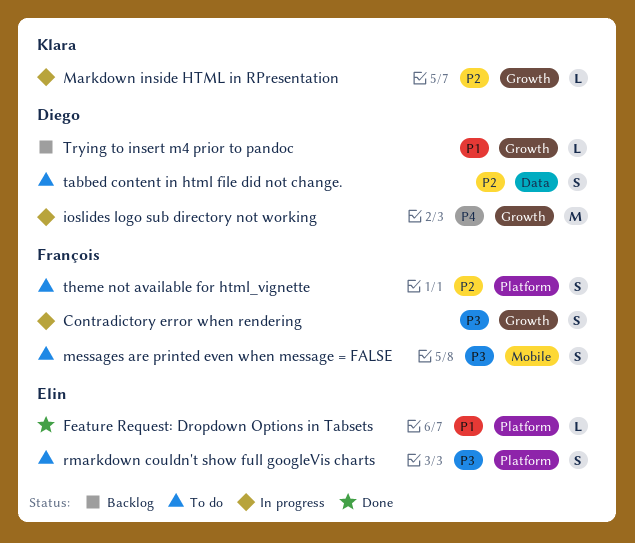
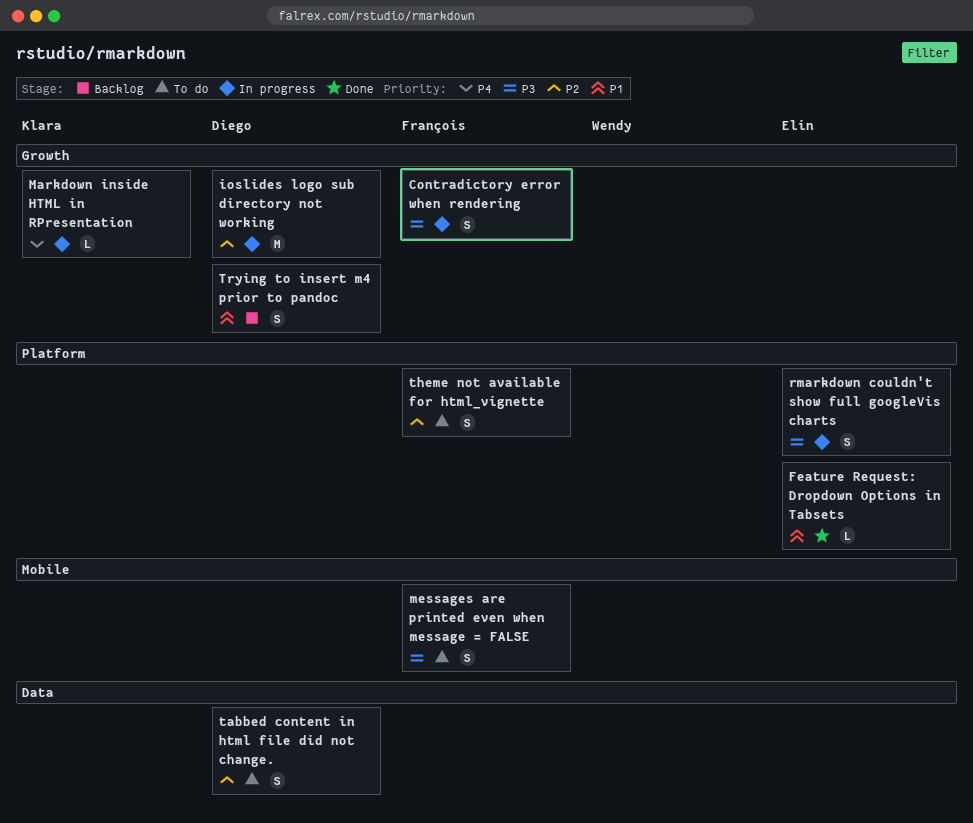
ioslides logo sub directory not working, priority: P4 -> P2
Markdown inside HTML in RPresentation, priority: P2 -> P4
rmarkdown couldn't show full googleVis charts, status: To do -> In progress
Trying to insert m4 prior to pandoc, estimate: L -> S

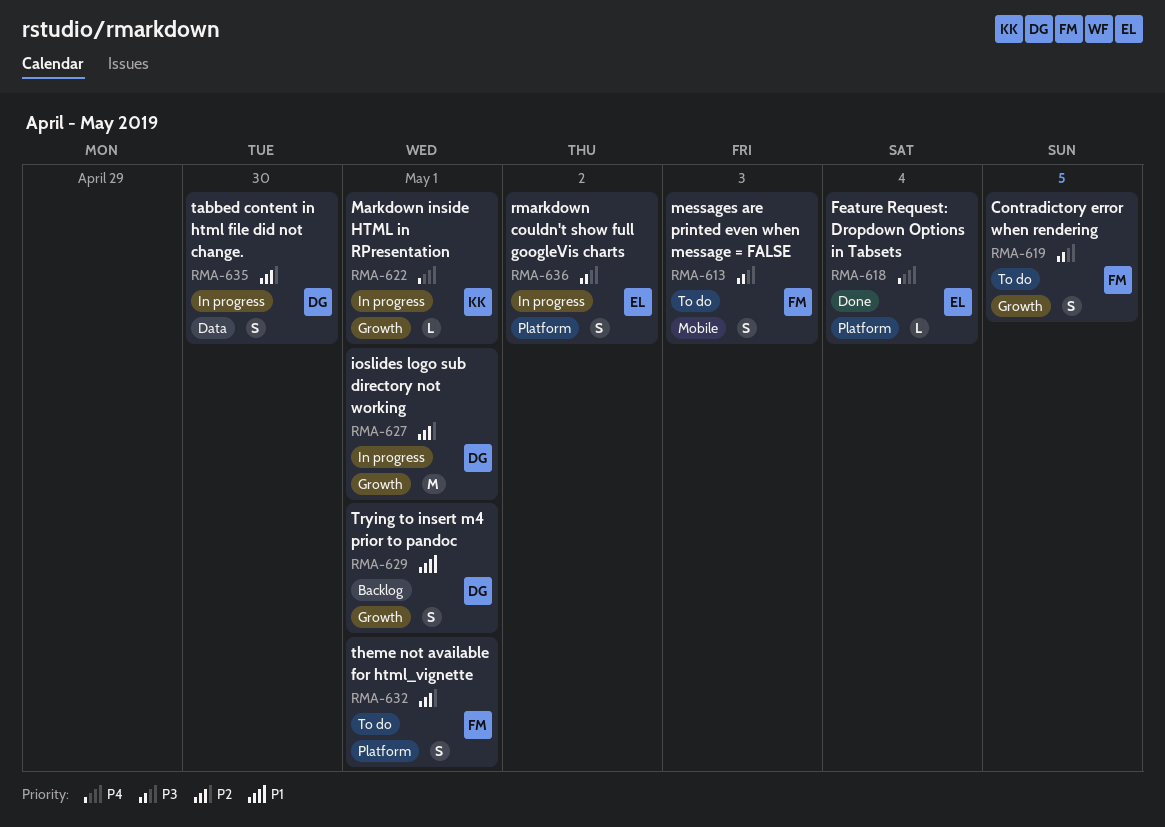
Contradictory error when rendering, status: In progress -> To do
Feature Request: Dropdown Options in Tabsets, priority: P1 -> P4
tabbed content in html file did not change., status: To do -> In progress

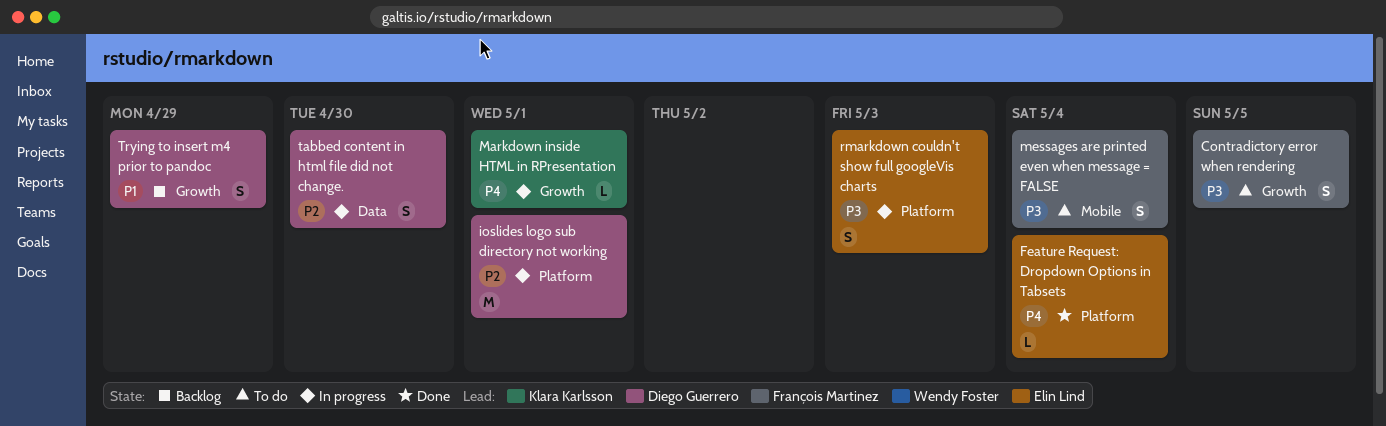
ioslides logo sub directory not working, label: Growth -> Platform
messages are printed even when message = FALSE, due: May 3 -> May 4
rmarkdown couldn't show full googleVis charts, due: May 2 -> May 3
theme not available for html_vignette: present -> none
Trying to insert m4 prior to pandoc, due: May 1 -> Apr 29

